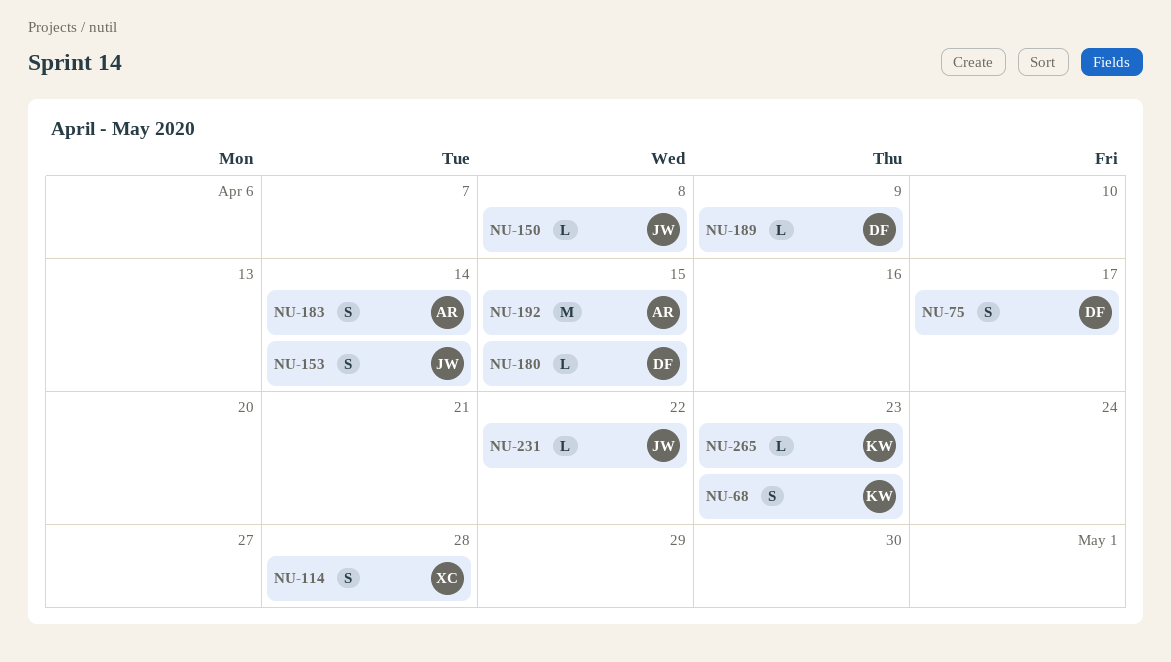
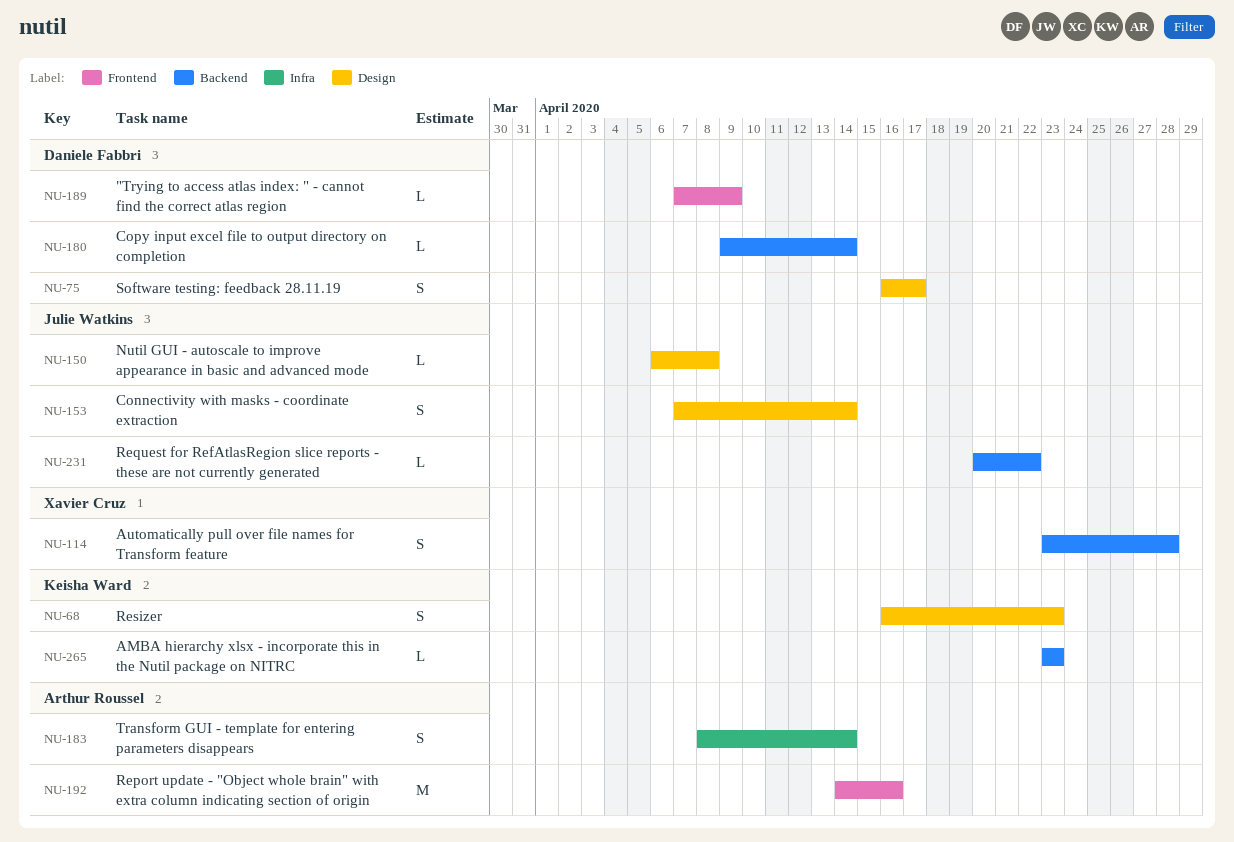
NU-180, due: Apr 15 -> Apr 14
NU-192, due: Apr 15 -> Apr 16

